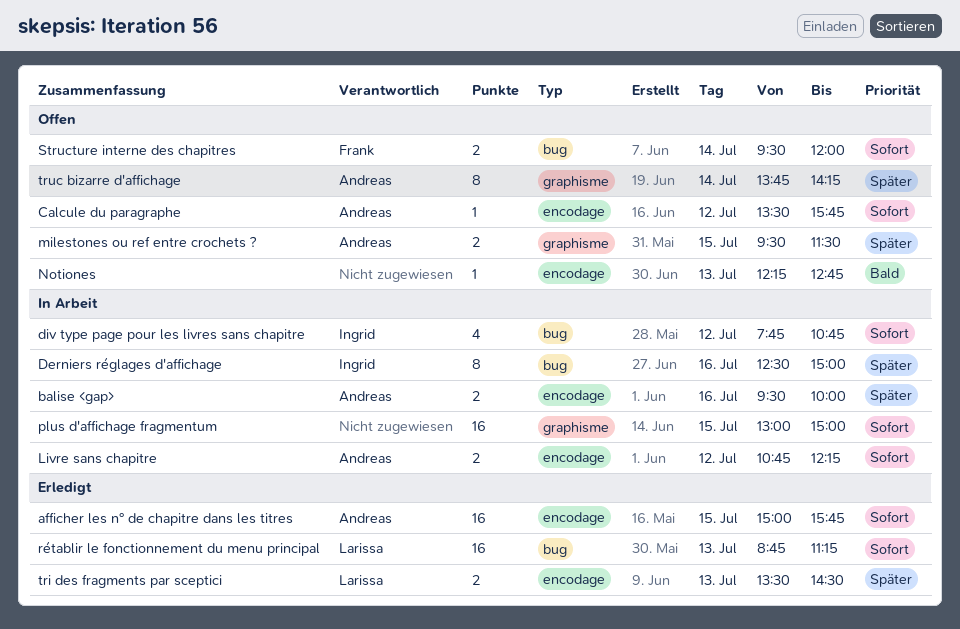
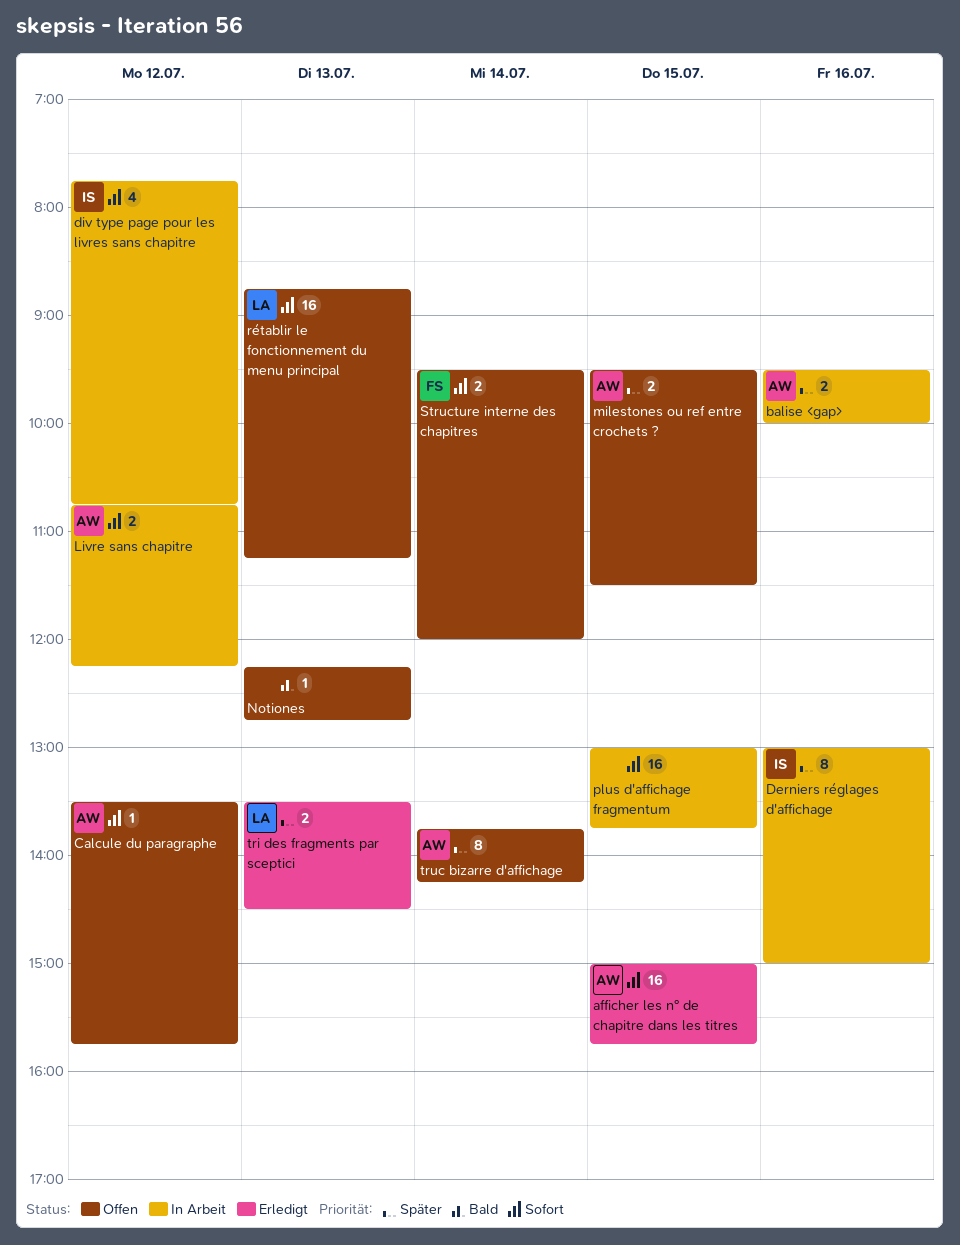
Derniers réglages d'affichage, begins: 12:30 -> 13:00
plus d'affichage fragmentum, ends: 15:00 -> 13:45
rétablir le fonctionnement du menu principal, status: Erledigt -> Offen

